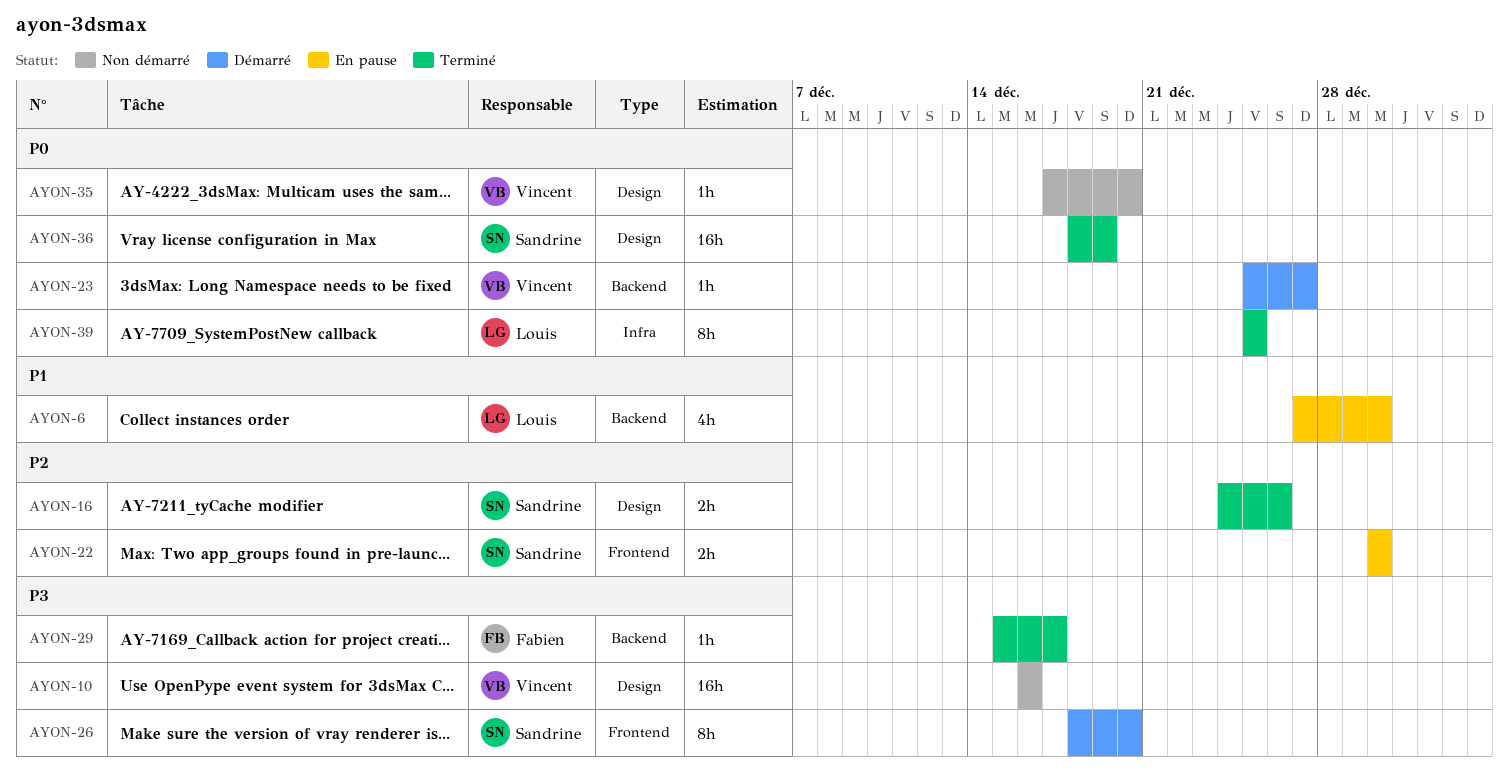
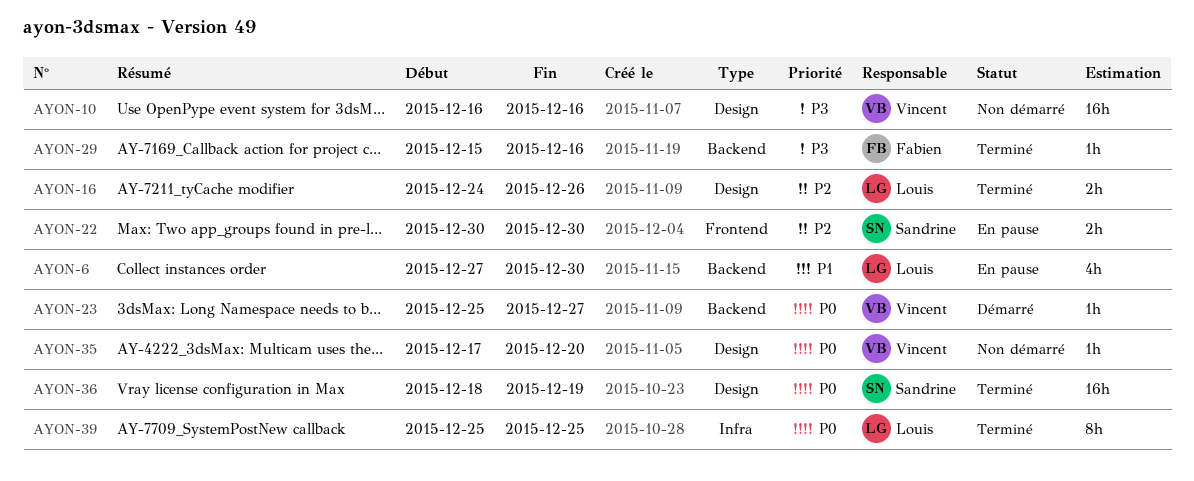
AYON-16, owner: Sandrine -> Louis
AYON-26: present -> none
AYON-29, due: Dec 17 -> Dec 16

